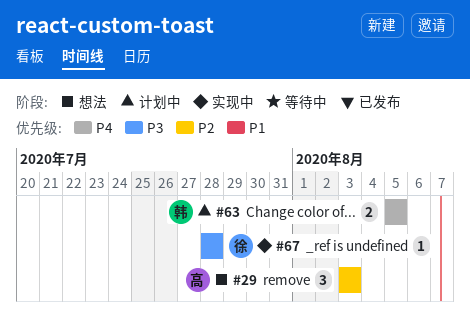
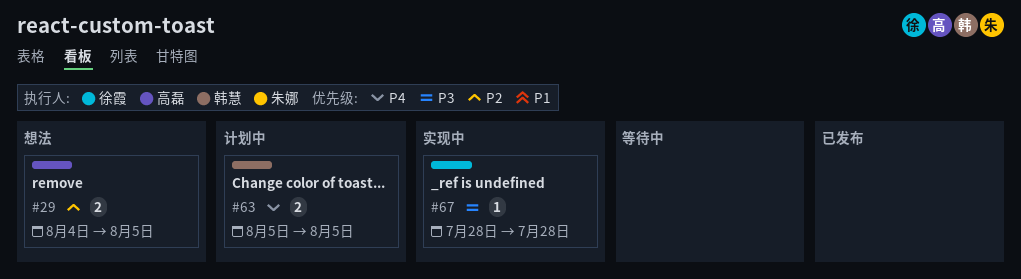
#29, estimate: 3 -> 2
#29, start: Aug 3 -> Aug 4
#29, due: Aug 3 -> Aug 5

